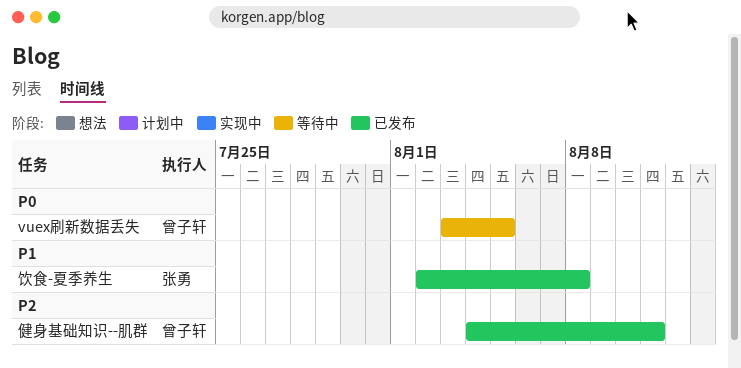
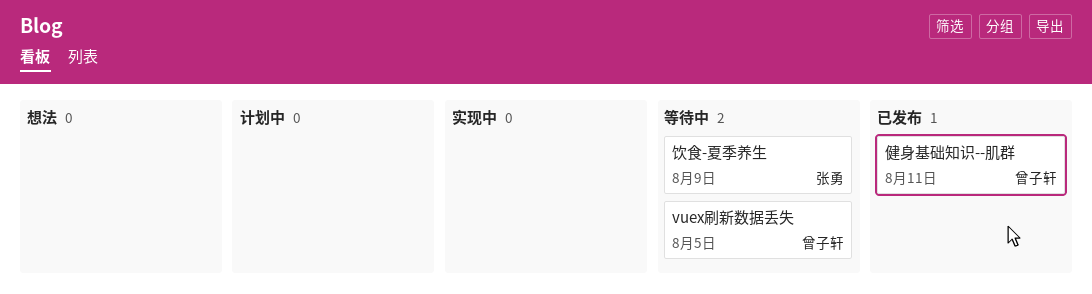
饮食-夏季养生, status: 已发布 -> 等待中
饮食-夏季养生, due: Aug 8 -> Aug 9

